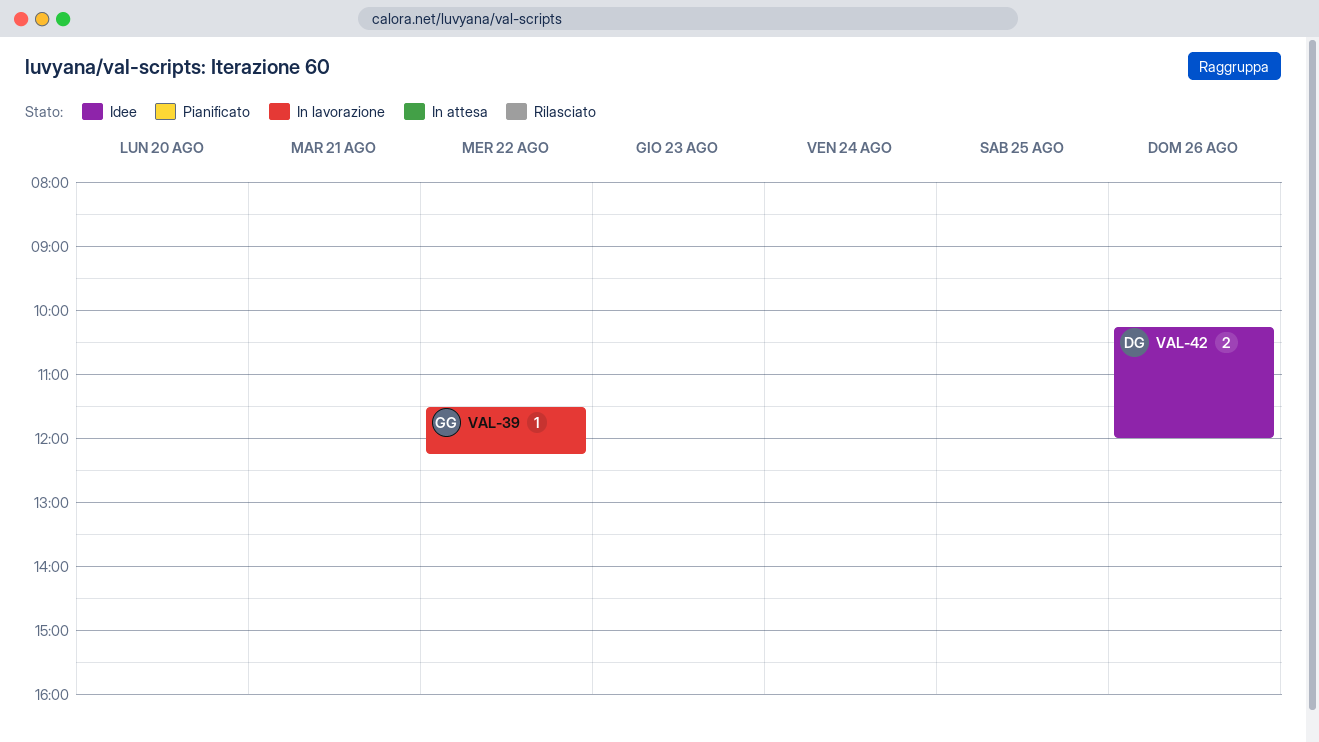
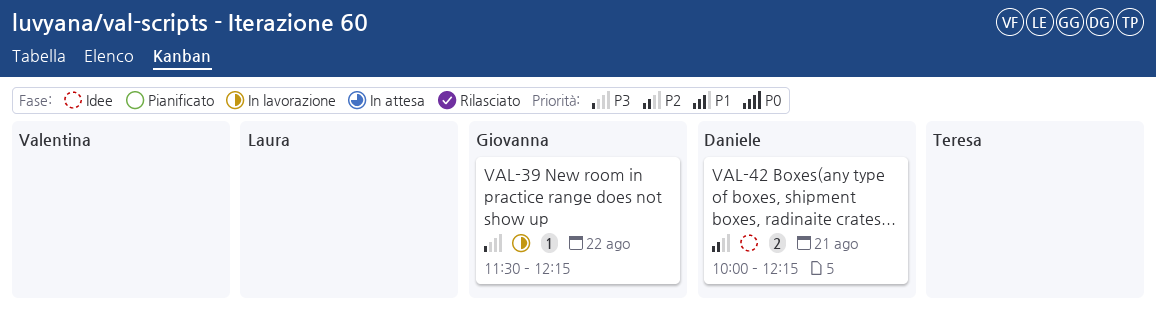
VAL-42, day: Aug 26 -> Aug 21
VAL-42, begins: 10:15 -> 10:00
VAL-42, ends: 12:00 -> 12:15

